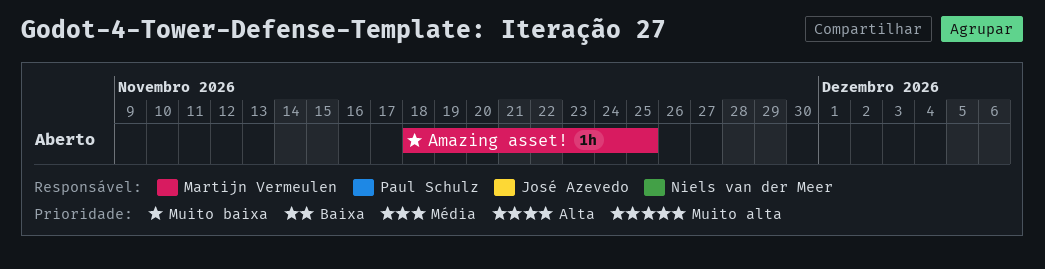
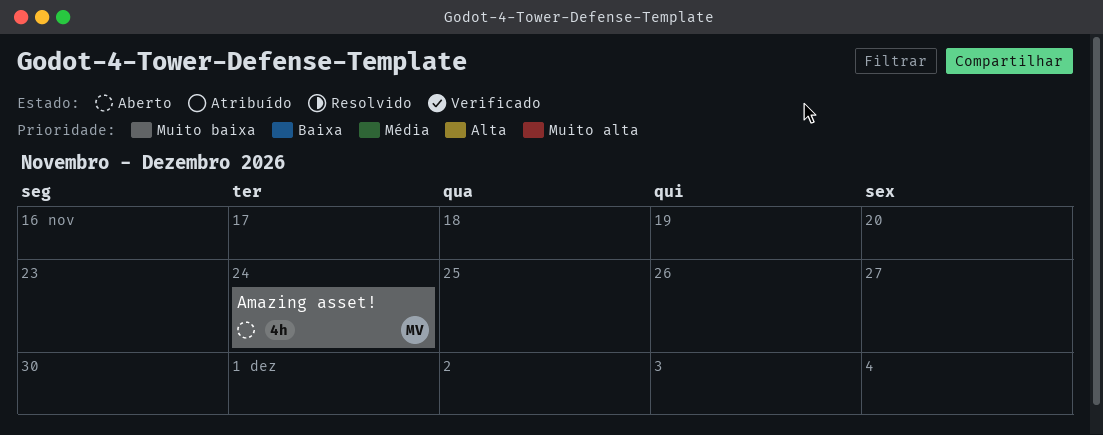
Amazing asset!, estimate: 1h -> 4h
Amazing asset!, due: Nov 25 -> Nov 24

